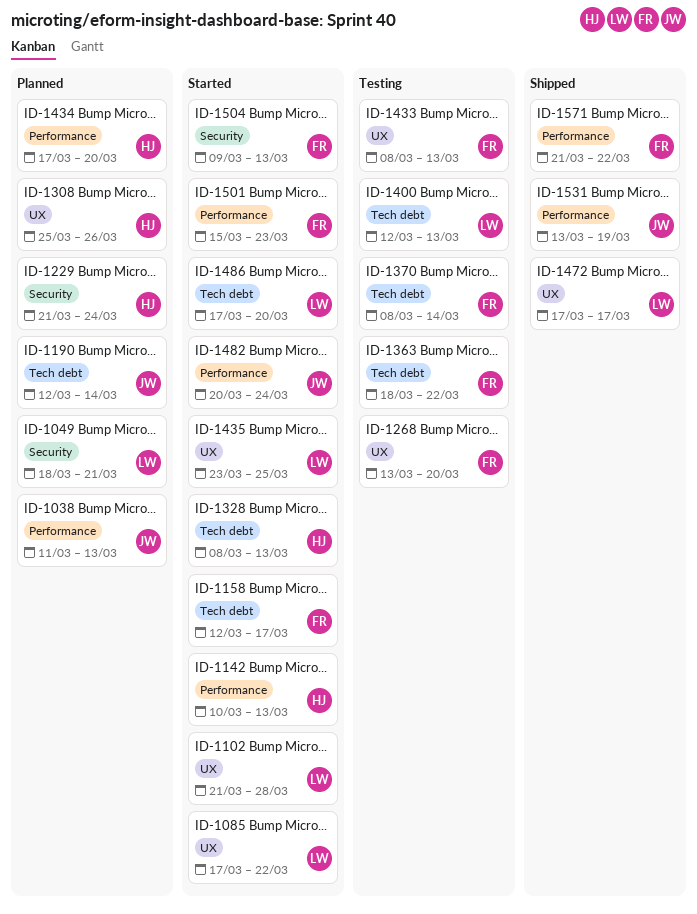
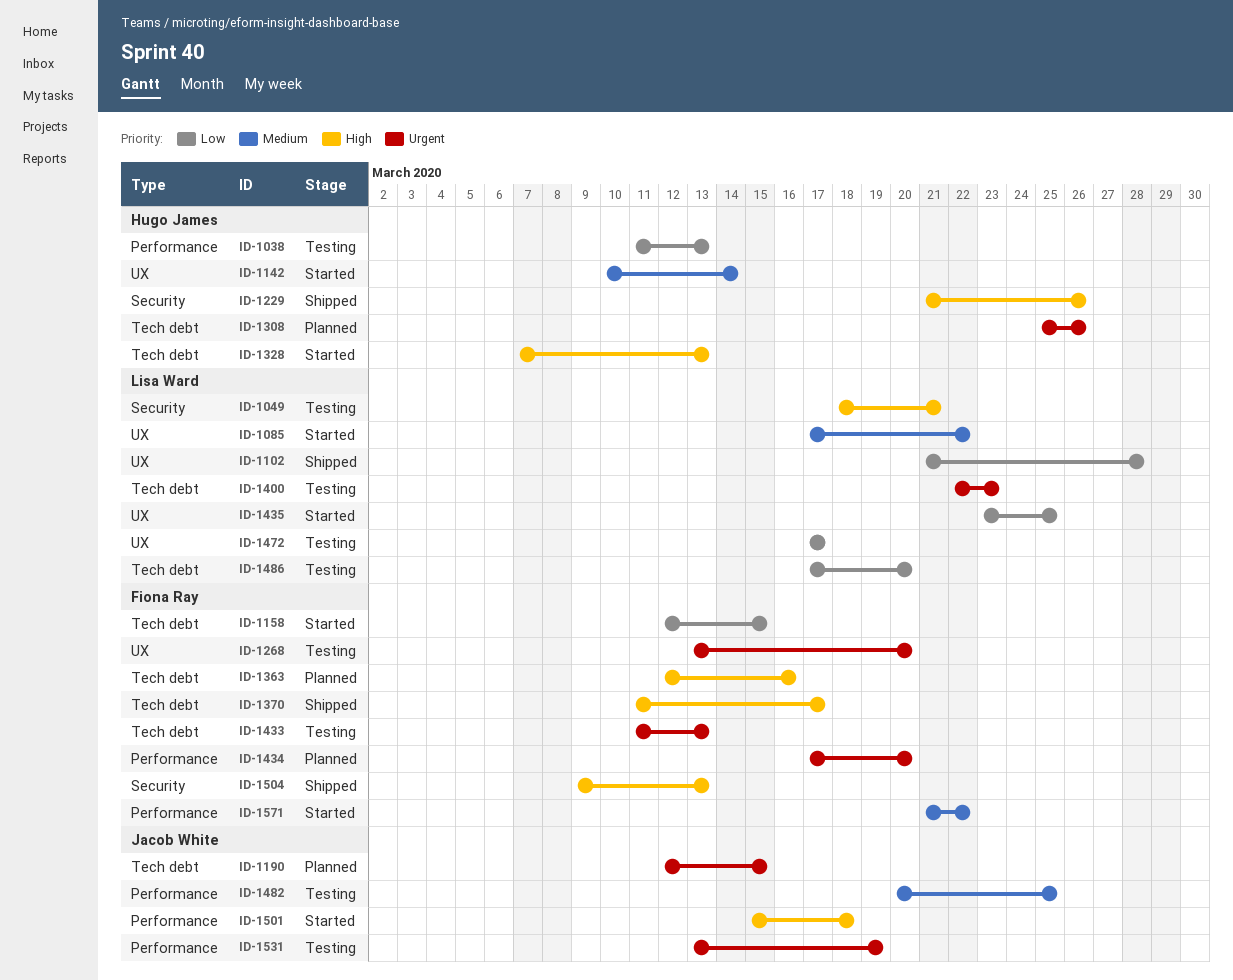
ID-1038, status: Planned -> Testing
ID-1038, owner: Jacob White -> Hugo James
ID-1049, status: Planned -> Testing
ID-1102, status: Started -> Shipped
ID-1142, label: Performance -> UX
ID-1142, due: Mar 13 -> Mar 14
ID-1158, due: Mar 17 -> Mar 15
ID-1190, due: Mar 14 -> Mar 15
ID-1229, status: Planned -> Shipped
ID-1229, due: Mar 24 -> Mar 26
ID-1308, label: UX -> Tech debt
ID-1328, start: Mar 8 -> Mar 7
ID-1363, status: Testing -> Planned
ID-1363, start: Mar 18 -> Mar 12
ID-1363, due: Mar 22 -> Mar 16
ID-1370, status: Testing -> Shipped
ID-1370, start: Mar 8 -> Mar 11
ID-1370, due: Mar 14 -> Mar 17
ID-1400, start: Mar 12 -> Mar 22
ID-1400, due: Mar 13 -> Mar 23
ID-1433, label: UX -> Tech debt
ID-1433, start: Mar 8 -> Mar 11
ID-1434, owner: Hugo James -> Fiona Ray
ID-1472, status: Shipped -> Testing
ID-1482, status: Started -> Testing
ID-1482, due: Mar 24 -> Mar 25
ID-1486, status: Started -> Testing
ID-1501, owner: Fiona Ray -> Jacob White
ID-1501, due: Mar 23 -> Mar 18
ID-1504, status: Started -> Shipped
ID-1531, status: Shipped -> Testing
ID-1571, status: Shipped -> Started

